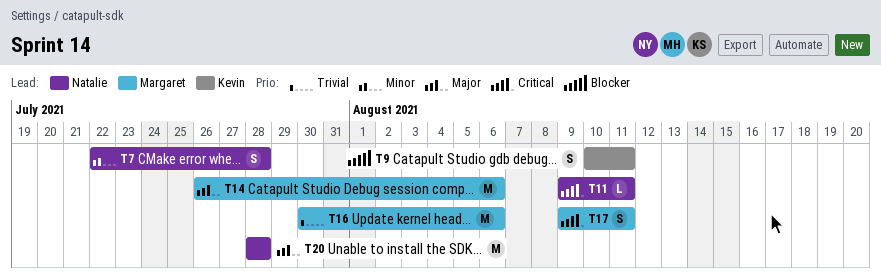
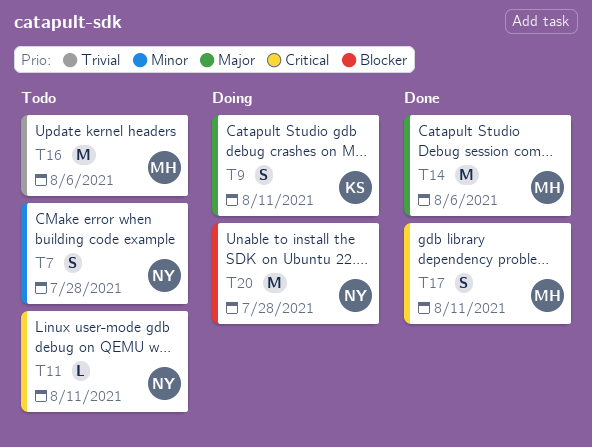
T9, priority: Blocker -> Major
T20, priority: Major -> Blocker

